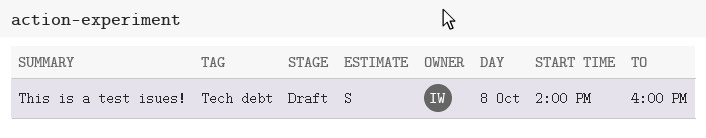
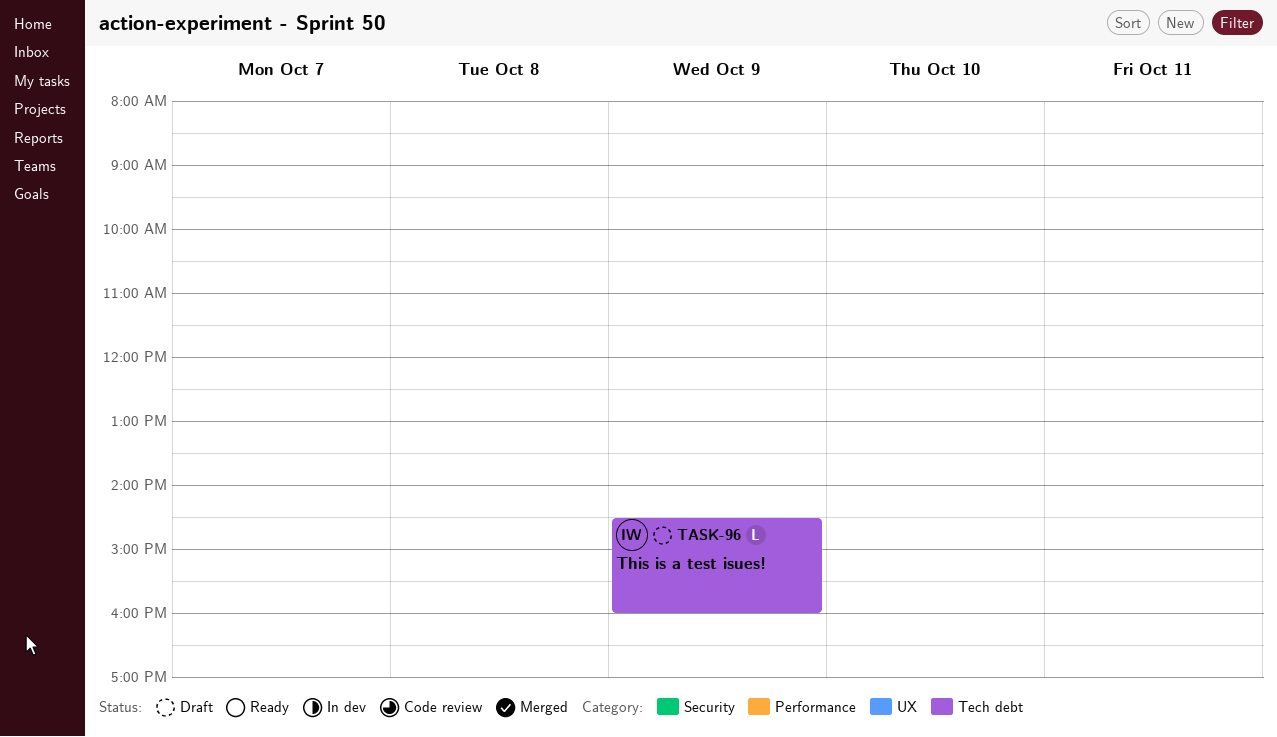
This is a test isues!, estimate: S -> L
This is a test isues!, day: Oct 8 -> Oct 9
This is a test isues!, begins: 14:00 -> 14:30

